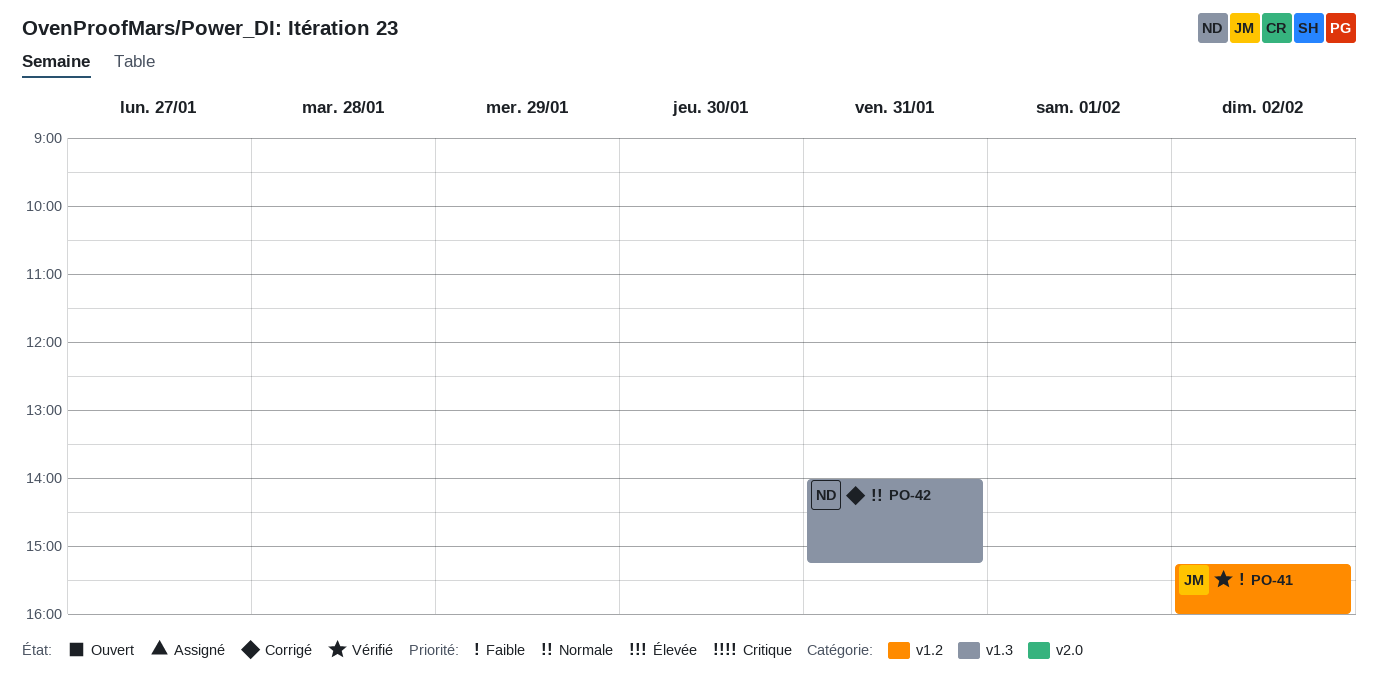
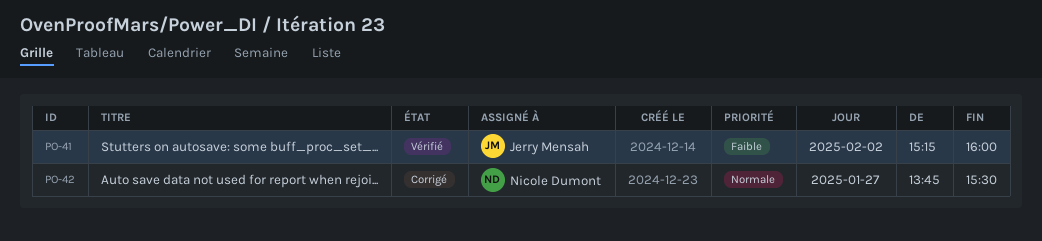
PO-42, day: Jan 31 -> Jan 27
PO-42, begins: 14:00 -> 13:45
PO-42, ends: 15:15 -> 15:30

